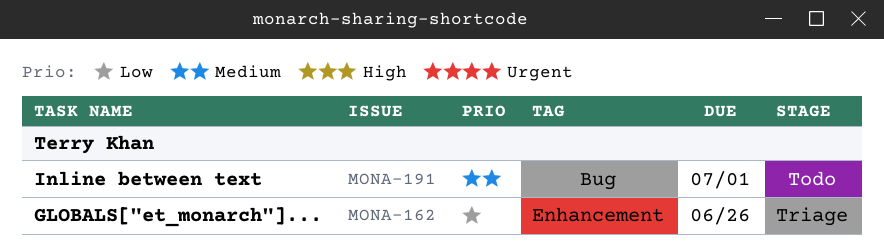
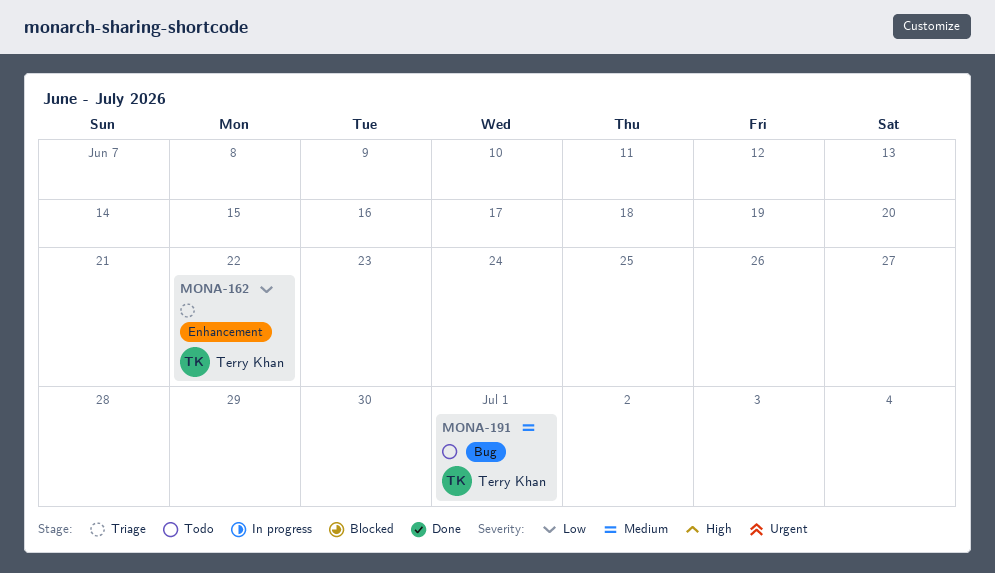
MONA-162, due: Jun 26 -> Jun 22

